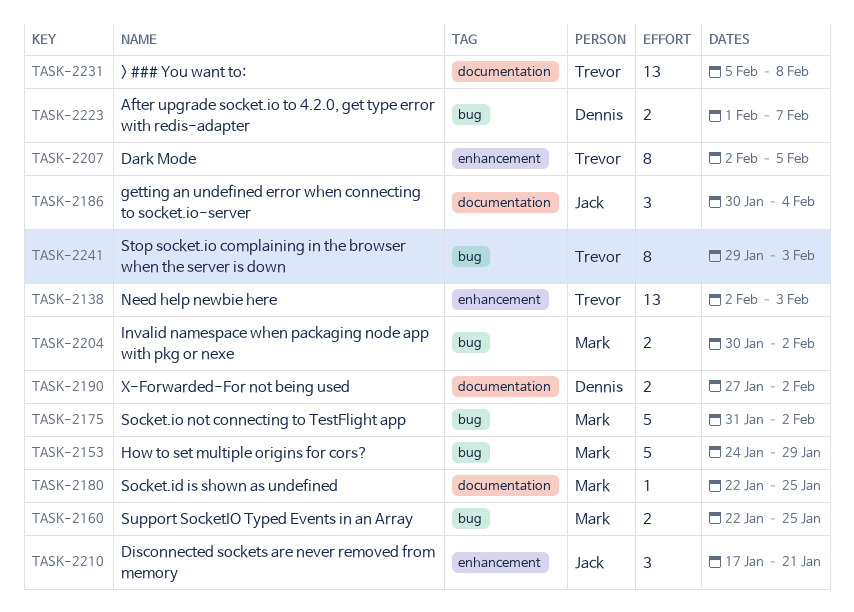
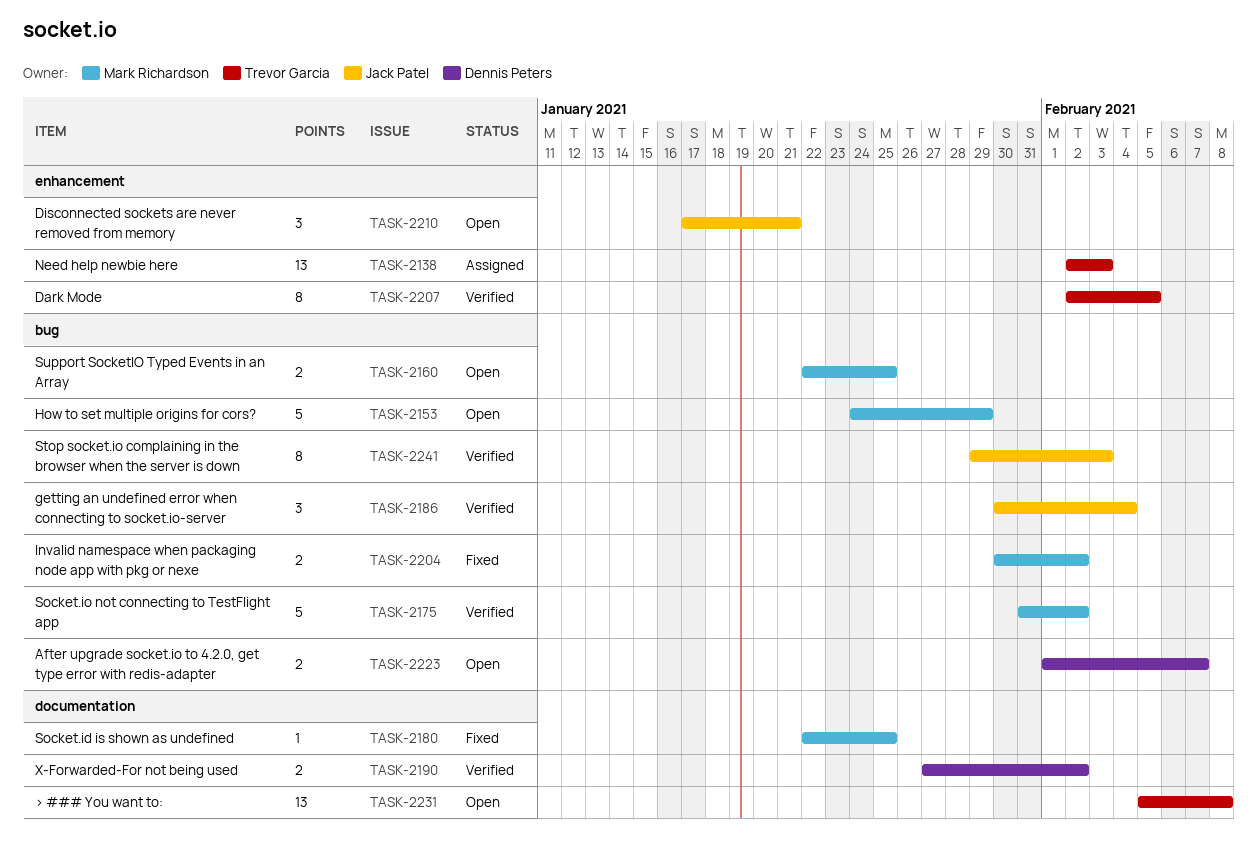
TASK-2186, label: documentation -> bug
TASK-2241, owner: Trevor Garcia -> Jack Patel

